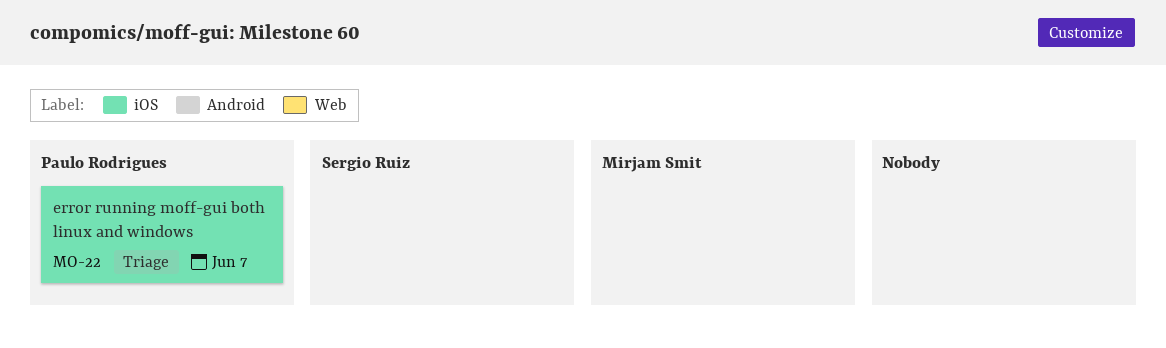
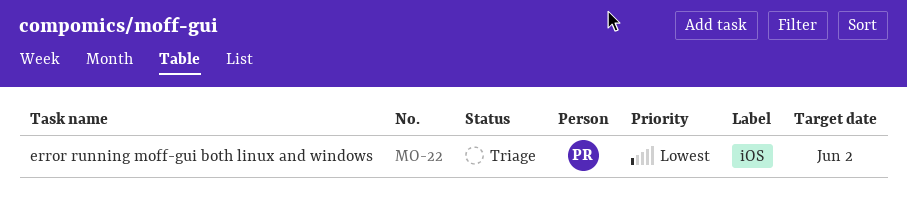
MO-22, due: Jun 7 -> Jun 2

